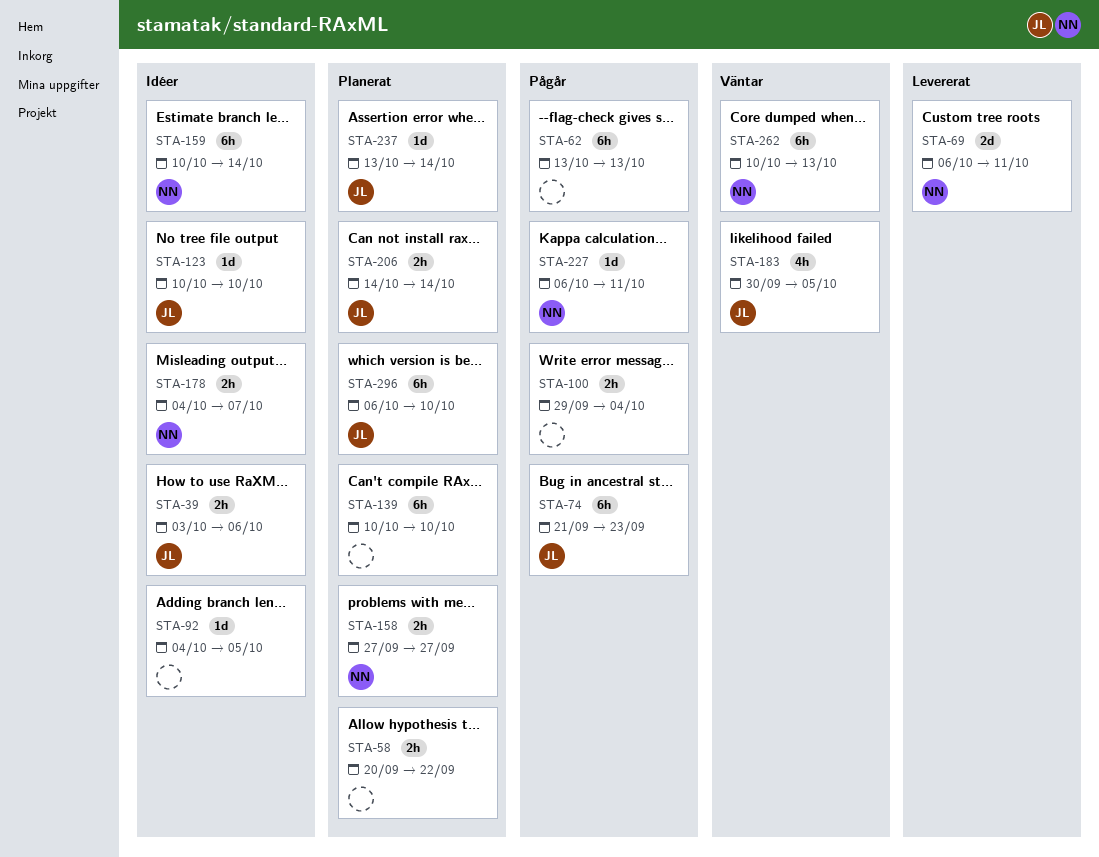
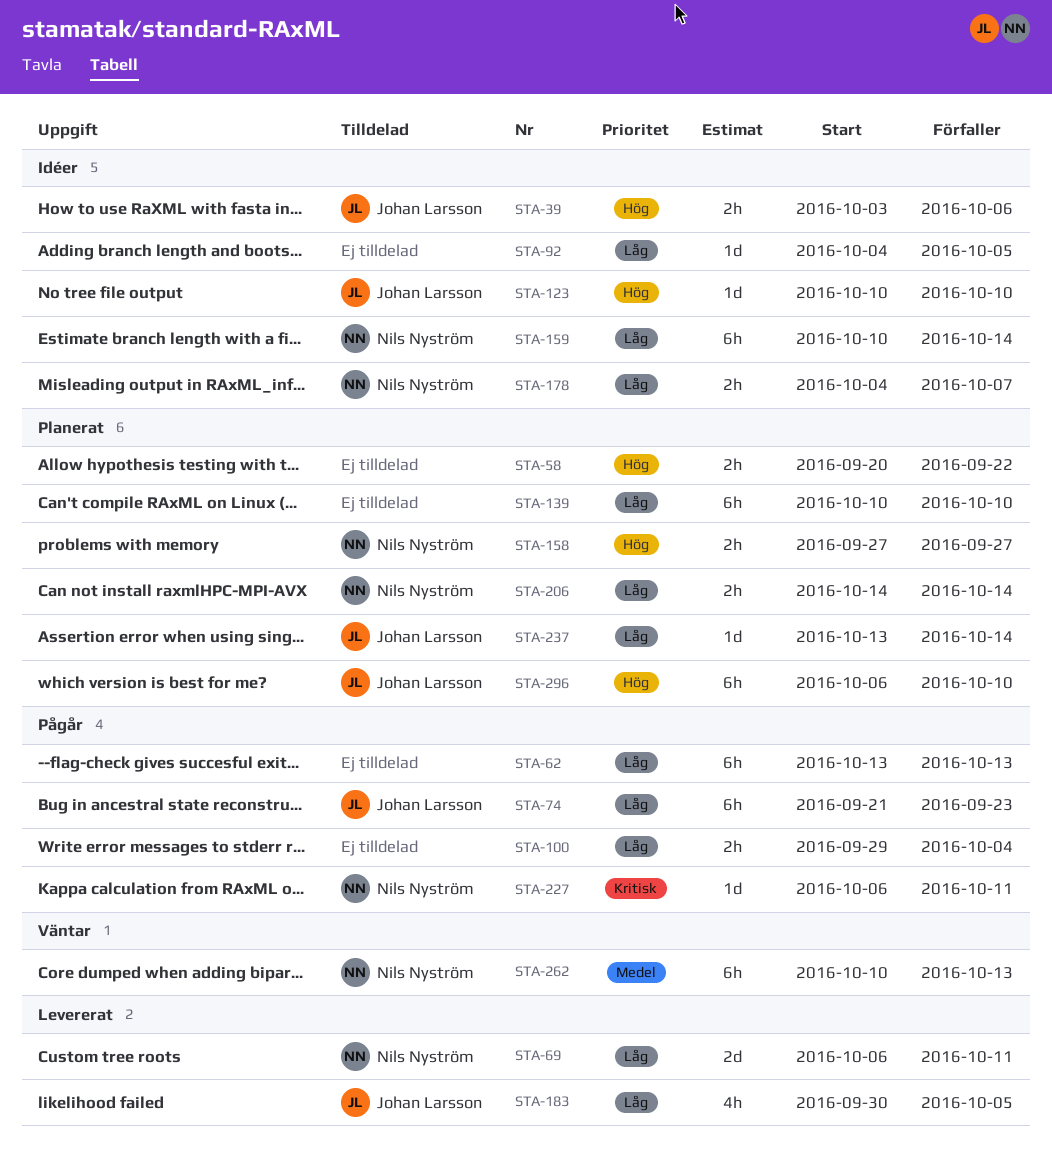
STA-183, status: Väntar -> Levererat
STA-206, owner: Johan Larsson -> Nils Nyström

